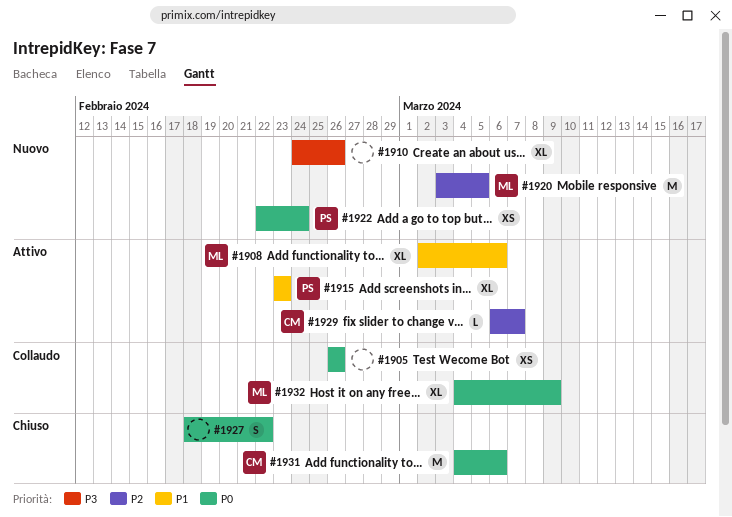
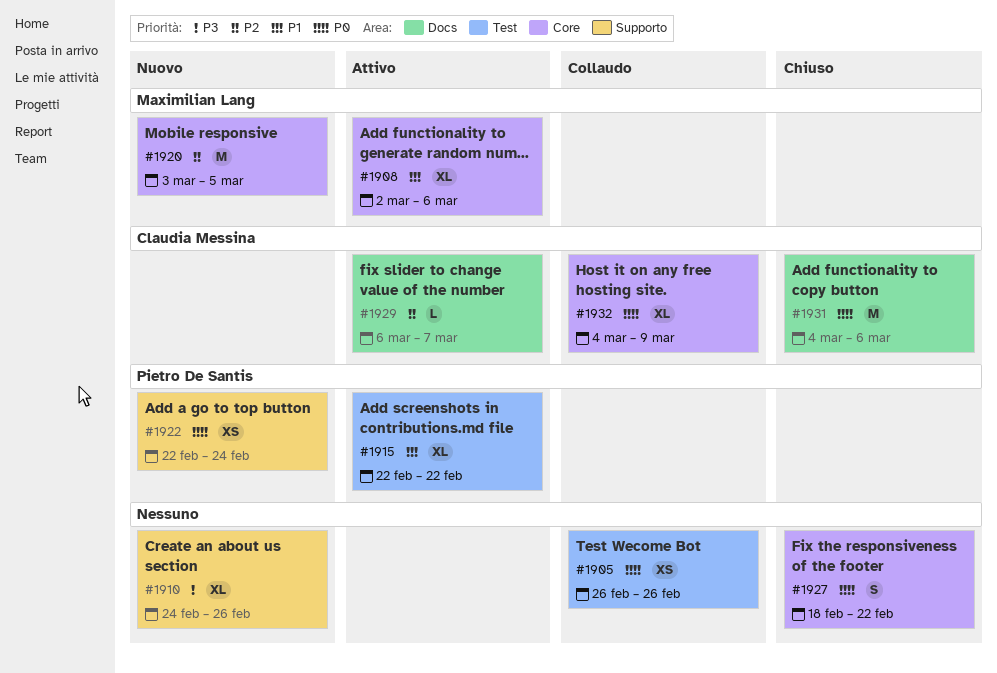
#1915, start: Feb 23 -> Feb 22
#1915, due: Feb 23 -> Feb 22
#1932, owner: Maximilian Lang -> Claudia Messina

